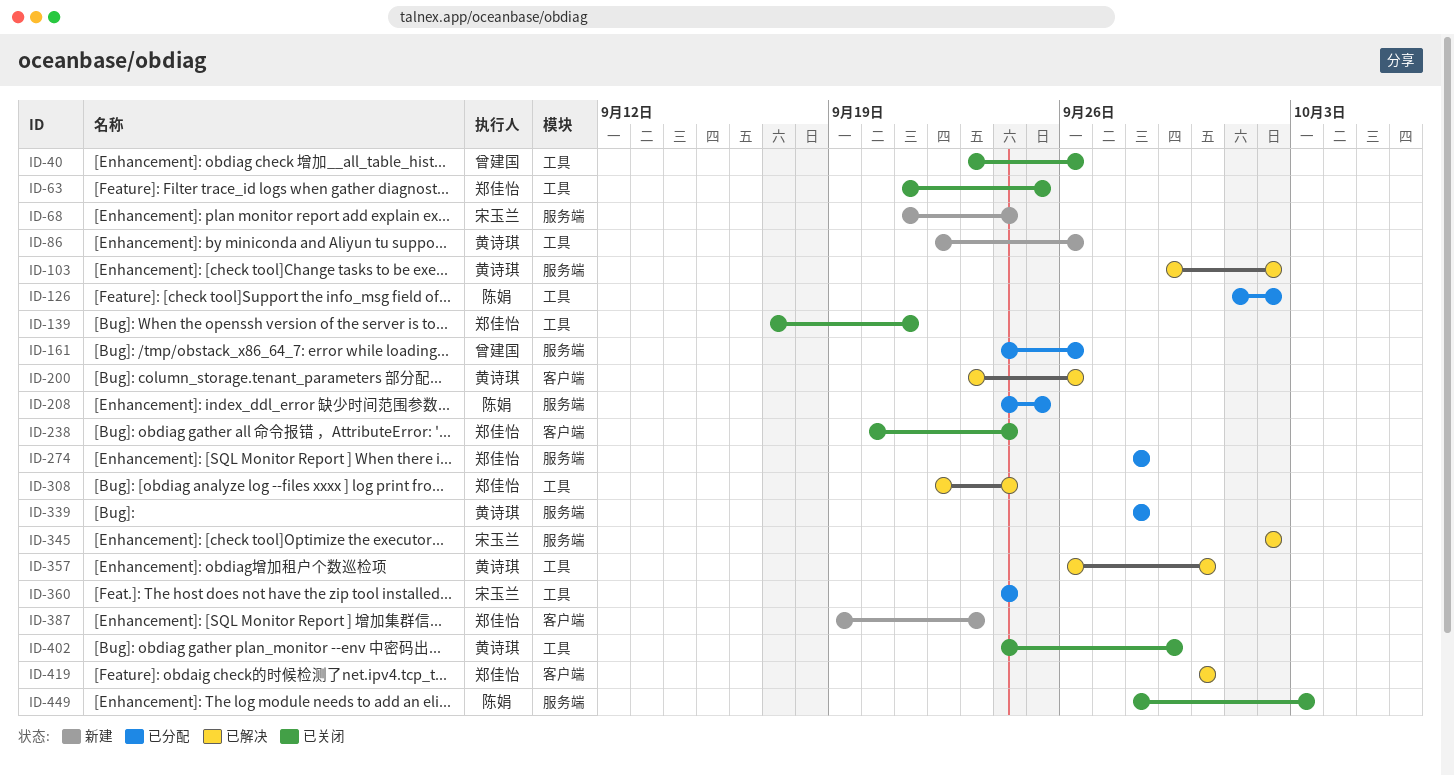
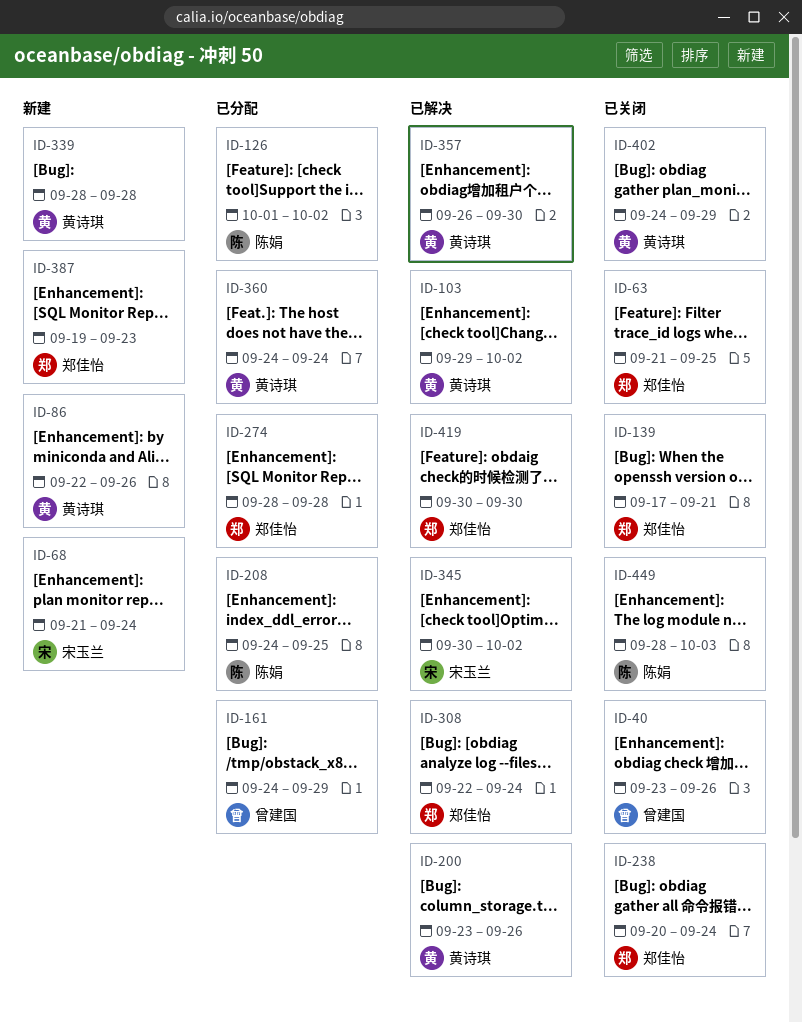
ID-161, due: Sep 26 -> Sep 29
ID-339, status: 已分配 -> 新建
ID-345, start: Oct 2 -> Sep 30
ID-360, owner: 宋玉兰 -> 黄诗琪

